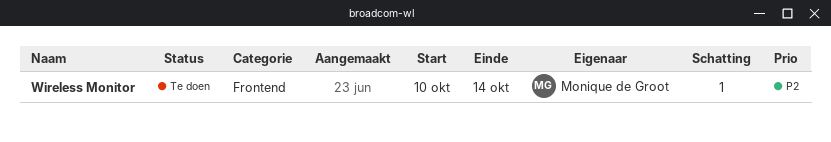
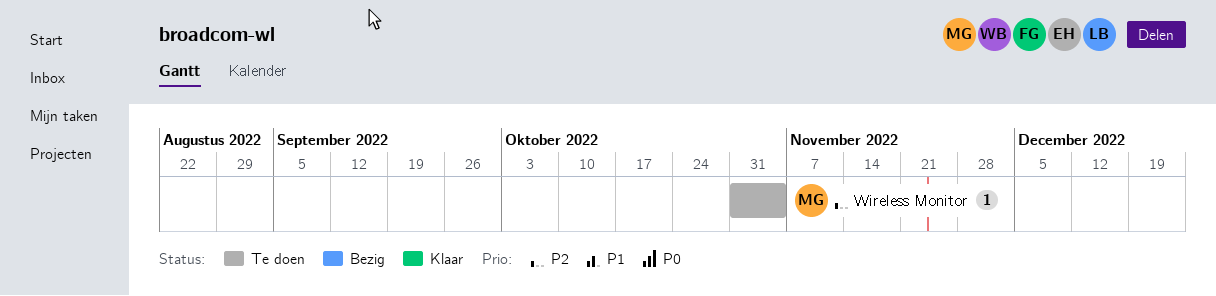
Wireless Monitor, start: Oct 10 -> Oct 31
Wireless Monitor, due: Oct 14 -> Nov 4

